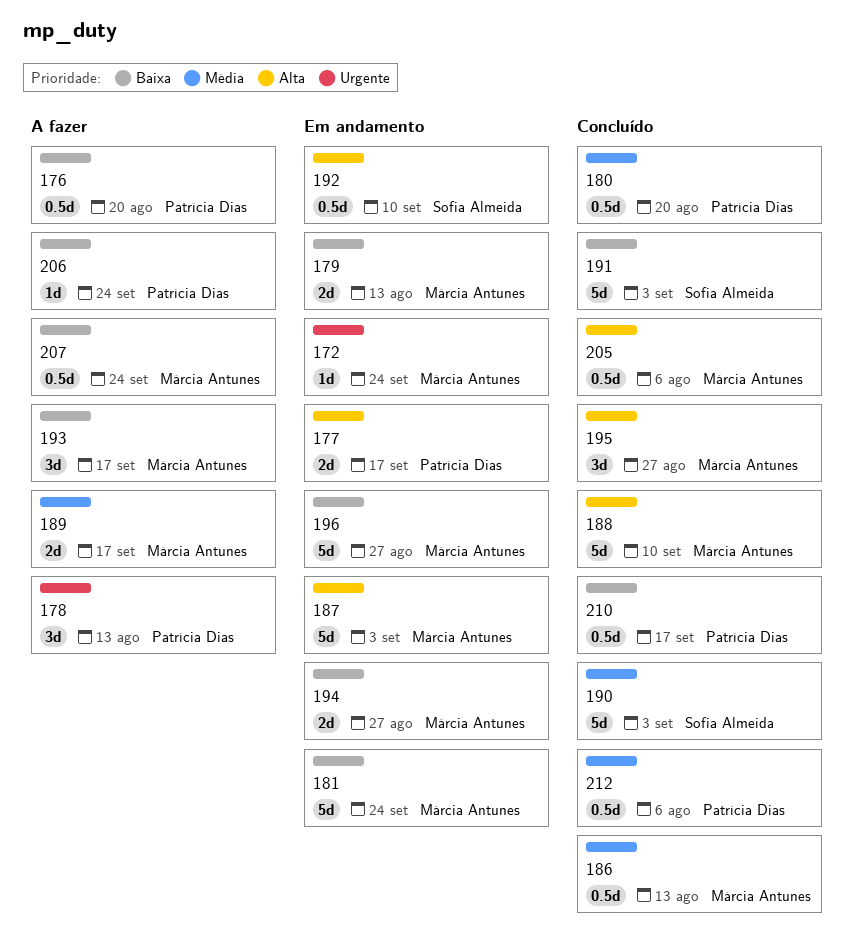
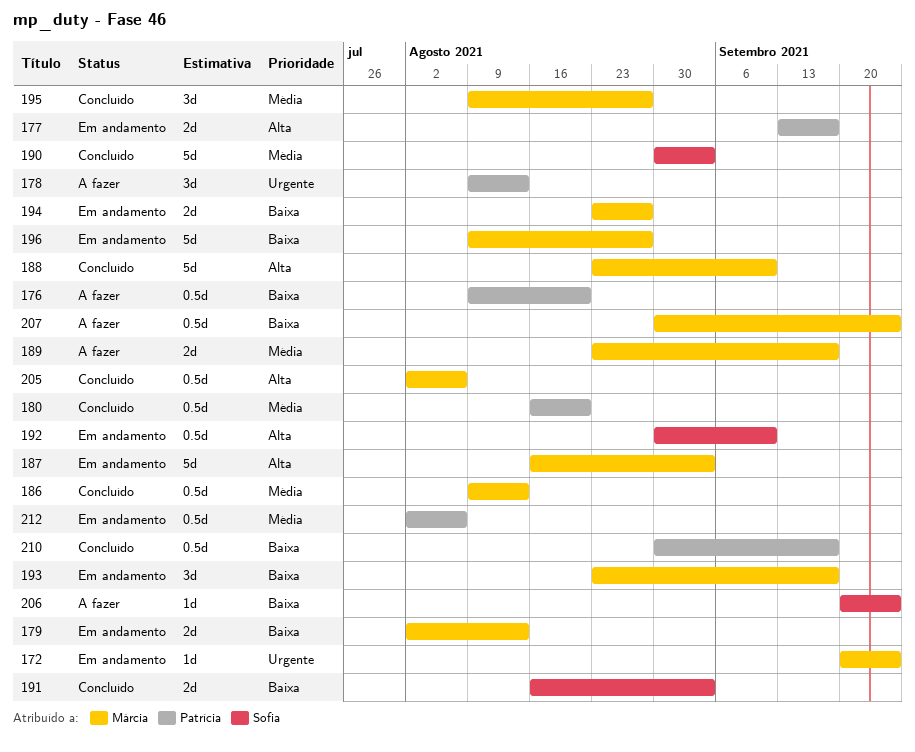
181: present -> none
191, estimate: 5d -> 2d
193, status: A fazer -> Em andamento
195, priority: Alta -> Média
206, owner: Patrícia Dias -> Sofia Almeida
212, status: Concluído -> Em andamento

